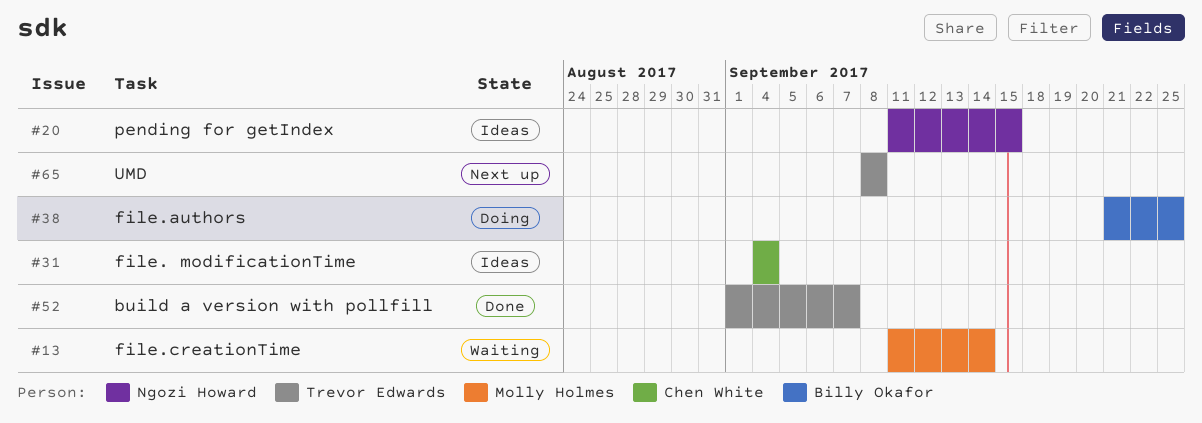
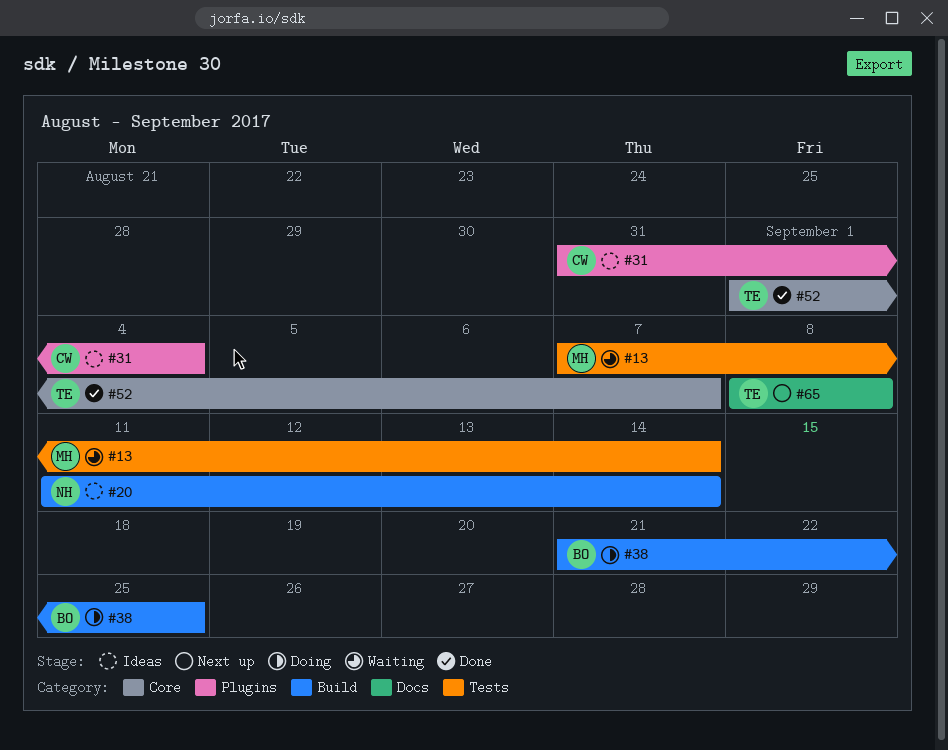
#13, start: Sep 11 -> Sep 7
#20, due: Sep 15 -> Sep 14
#31, start: Sep 4 -> Aug 31

